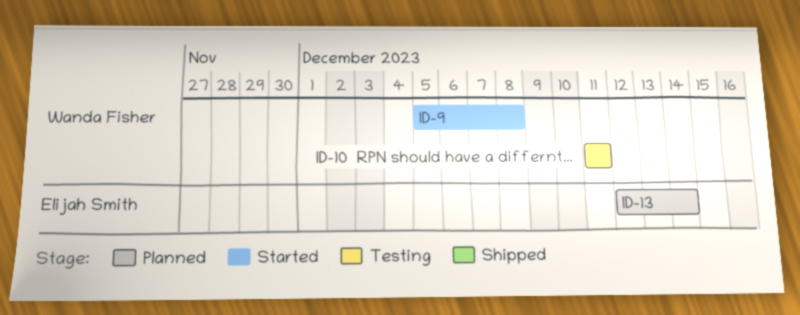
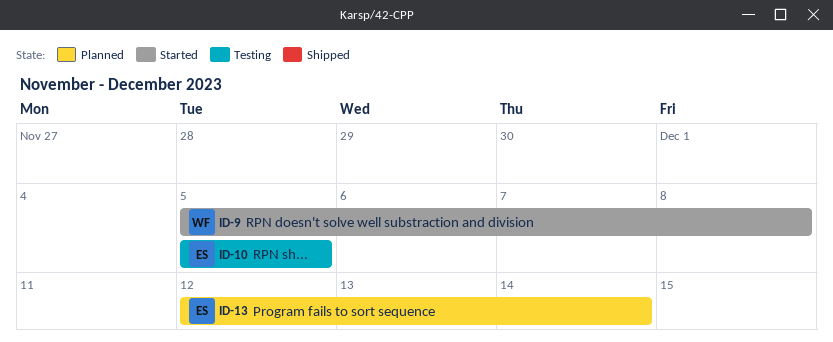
ID-10, owner: Wanda Fisher -> Elijah Smith
ID-10, start: Dec 11 -> Dec 5
ID-10, due: Dec 11 -> Dec 5

